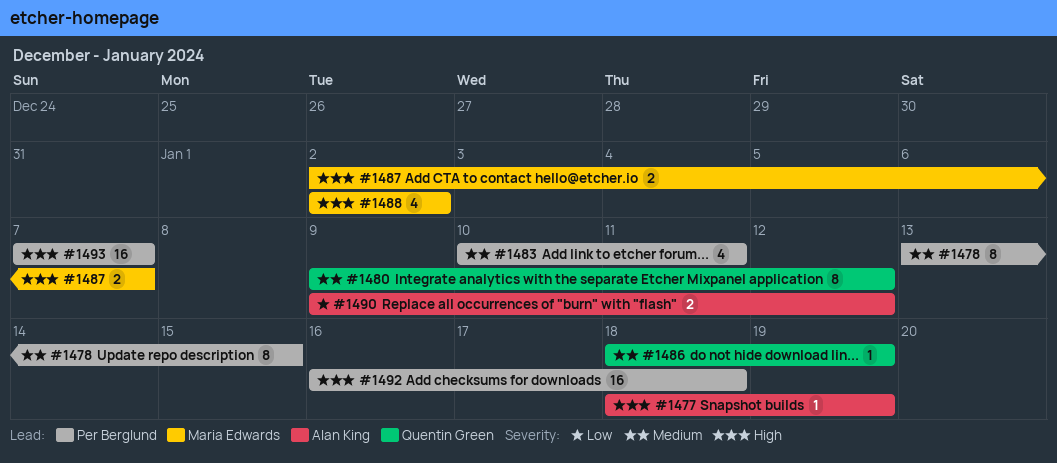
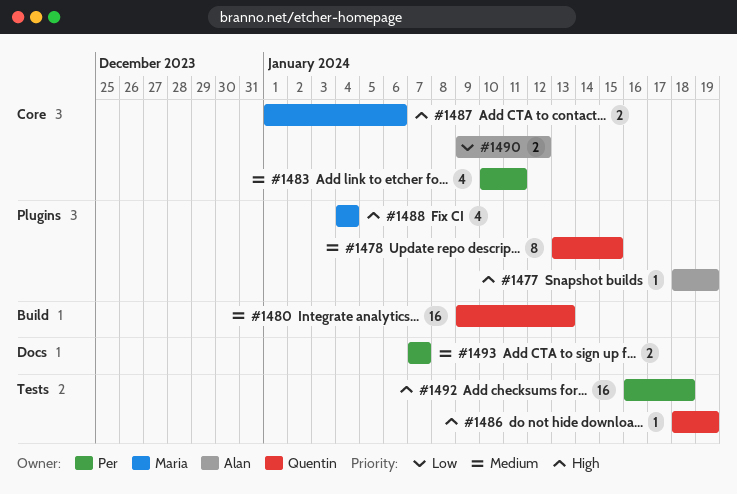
#1478, owner: Per Berglund -> Quentin Green
#1480, estimate: 8 -> 16
#1480, due: Jan 12 -> Jan 13
#1486, priority: Medium -> High
#1487, start: Jan 2 -> Jan 1
#1487, due: Jan 7 -> Jan 6
#1488, start: Jan 2 -> Jan 4
#1488, due: Jan 2 -> Jan 4
#1493, priority: High -> Medium
#1493, estimate: 16 -> 2

